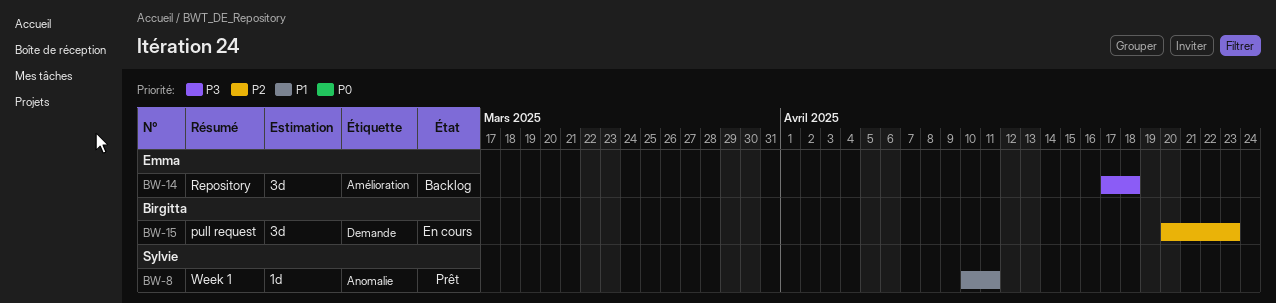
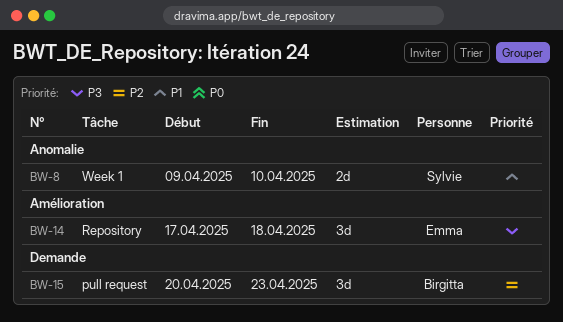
BW-8, estimate: 1d -> 2d
BW-8, start: Apr 10 -> Apr 9
BW-8, due: Apr 11 -> Apr 10

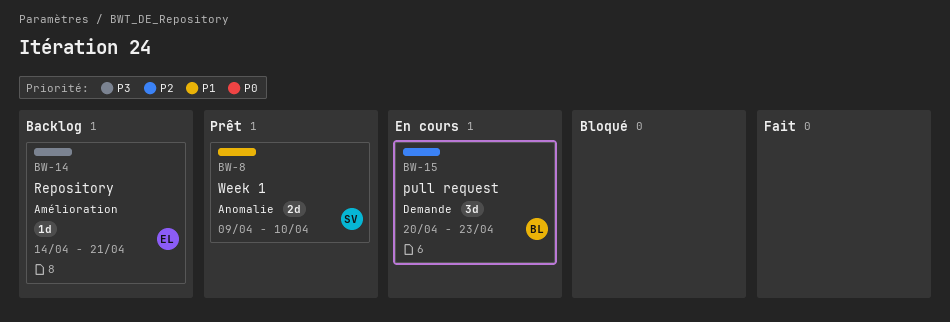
BW-14, estimate: 3d -> 1d
BW-14, start: Apr 17 -> Apr 14
BW-14, due: Apr 18 -> Apr 21

